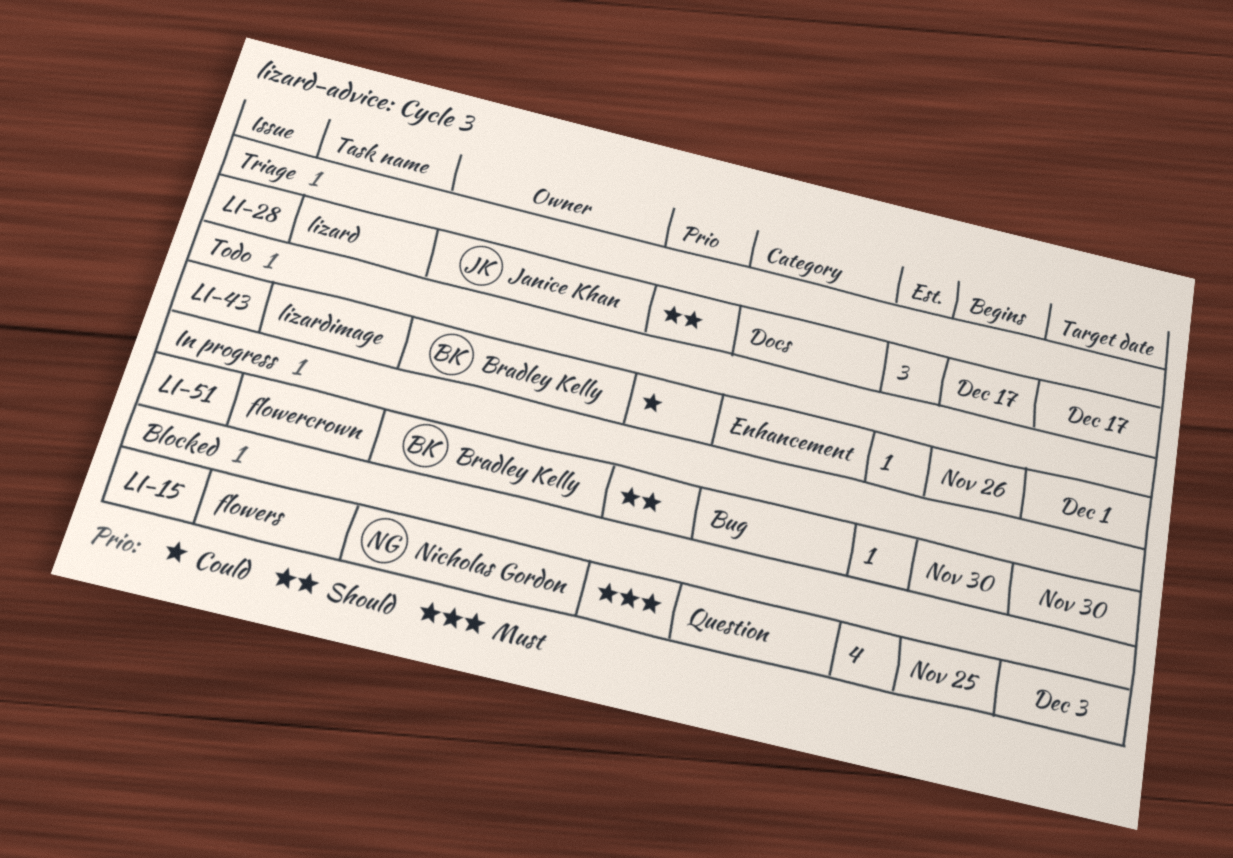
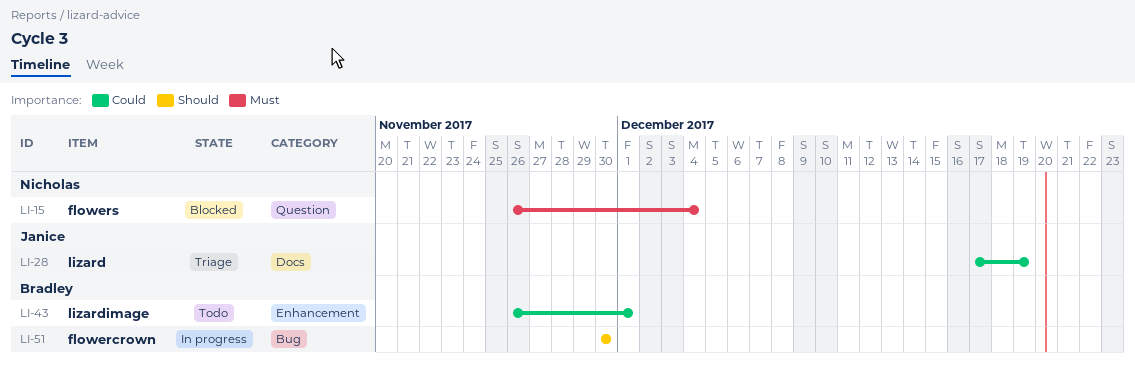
LI-15, start: Nov 25 -> Nov 26
LI-15, due: Dec 3 -> Dec 4
LI-28, priority: Should -> Could
LI-28, due: Dec 17 -> Dec 19

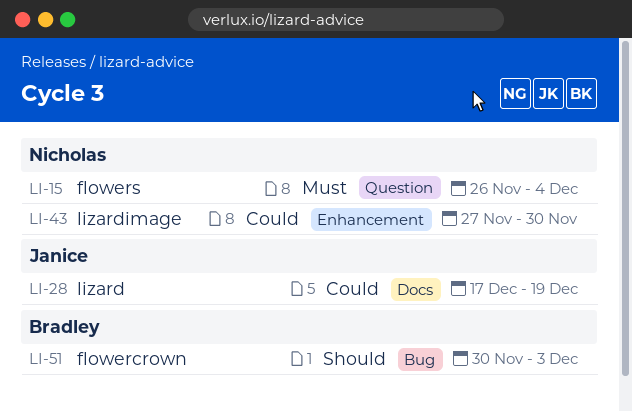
LI-43, owner: Bradley -> Nicholas
LI-43, start: Nov 26 -> Nov 27
LI-43, due: Dec 1 -> Nov 30
LI-51, due: Nov 30 -> Dec 3

